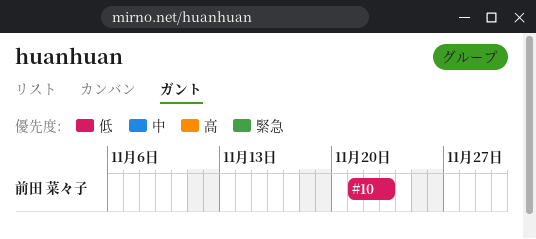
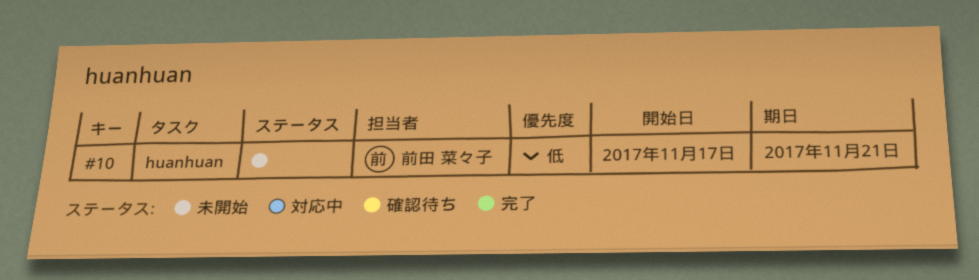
#10, start: Nov 21 -> Nov 17
#10, due: Nov 23 -> Nov 21

